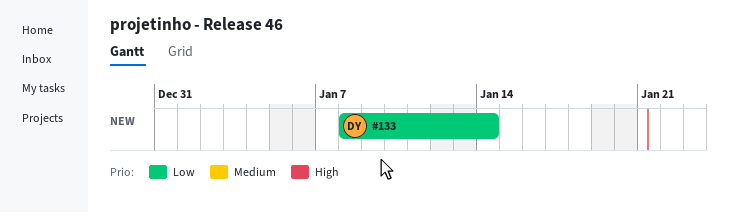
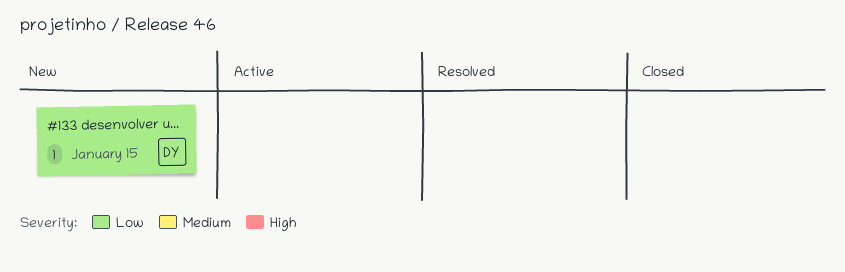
#133, due: Jan 14 -> Jan 15

